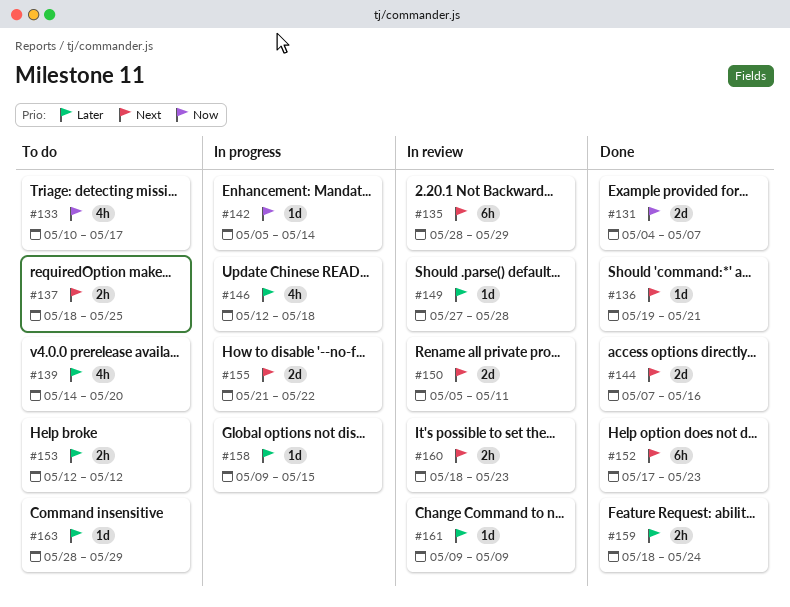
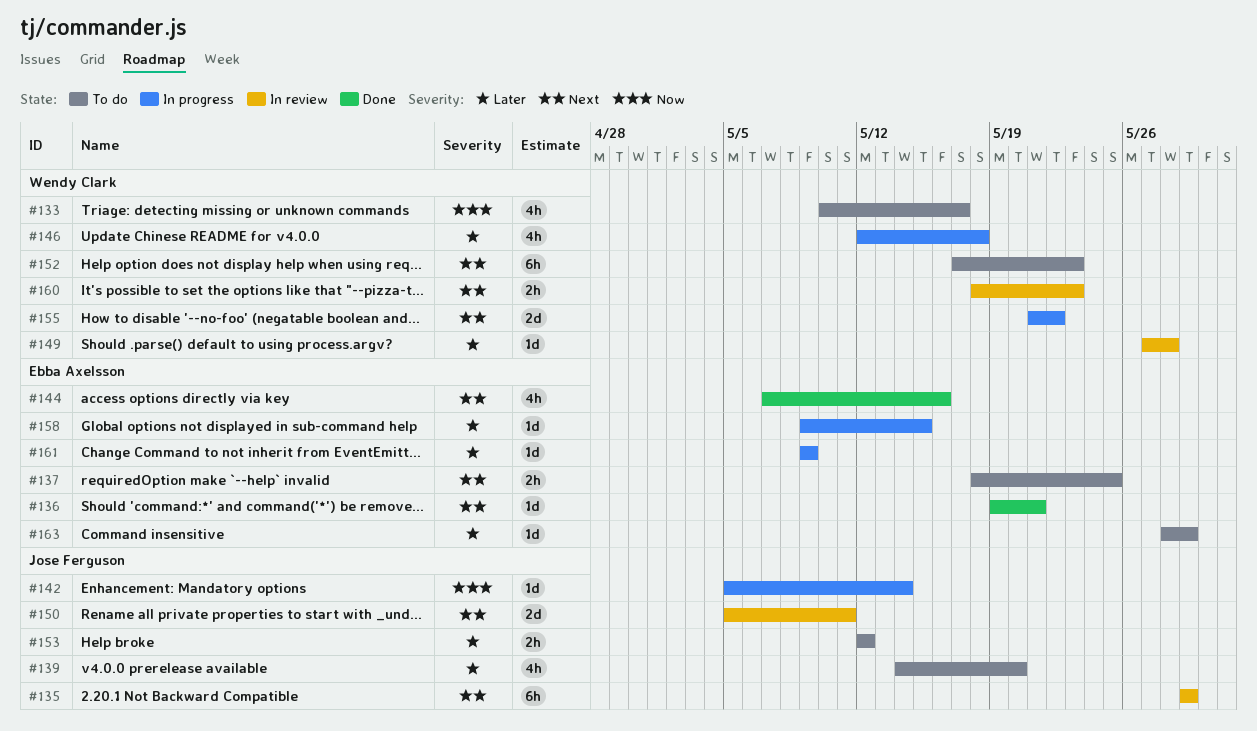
#131: present -> none
#135, start: May 28 -> May 29
#144, estimate: 2d -> 4h
#152, status: Done -> To do
#159: present -> none
#161, status: In review -> In progress

